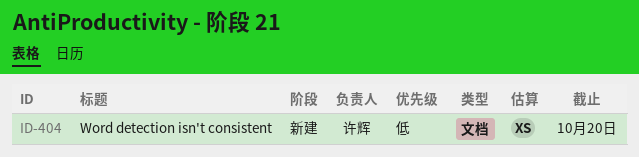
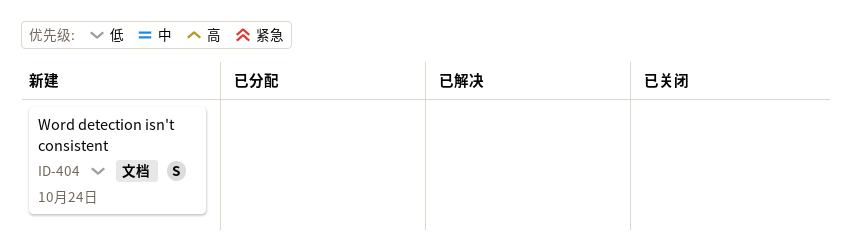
ID-404, estimate: XS -> S
ID-404, due: Oct 20 -> Oct 24

